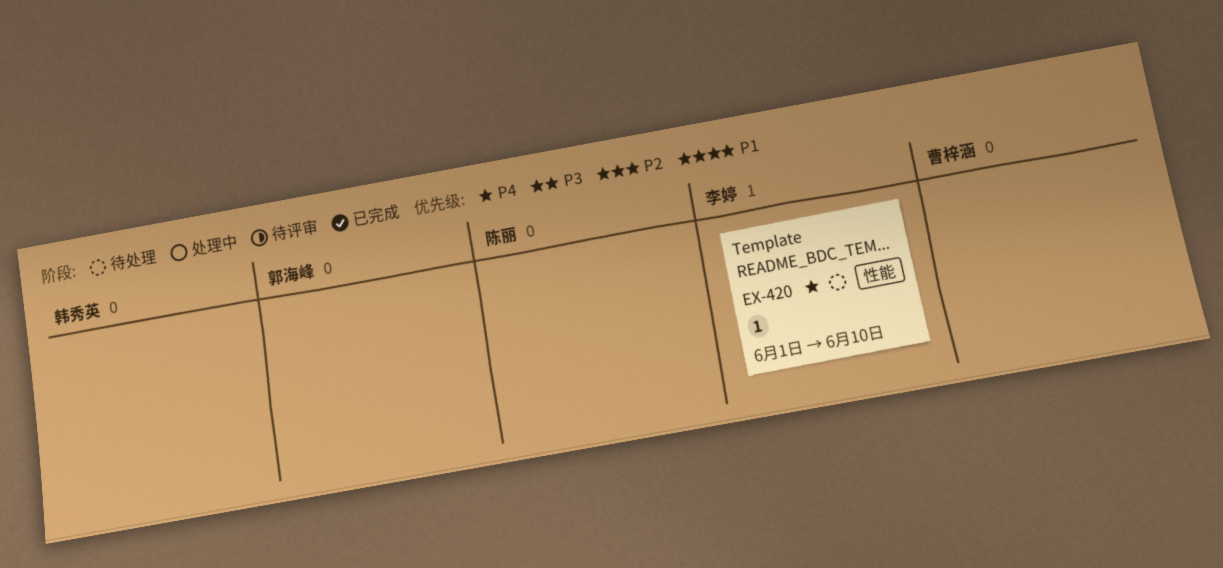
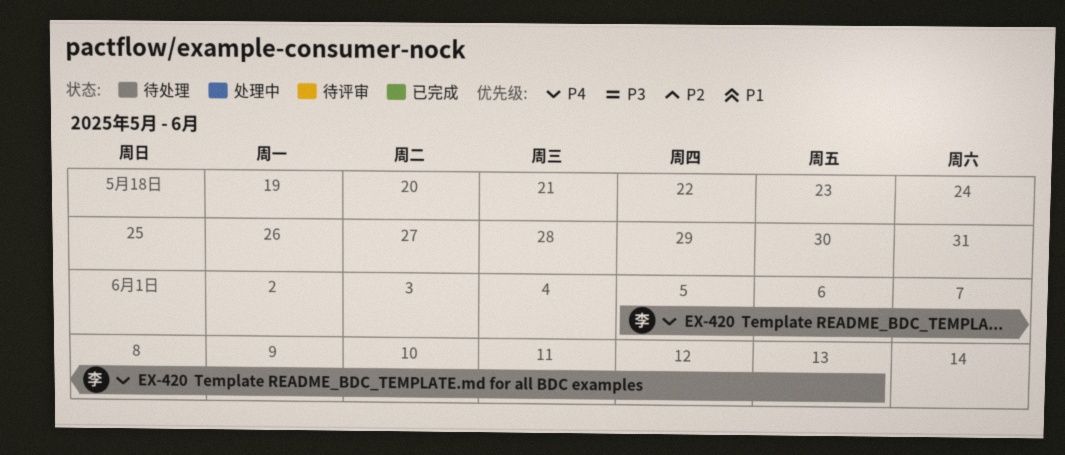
EX-420, start: Jun 1 -> Jun 5
EX-420, due: Jun 10 -> Jun 13

